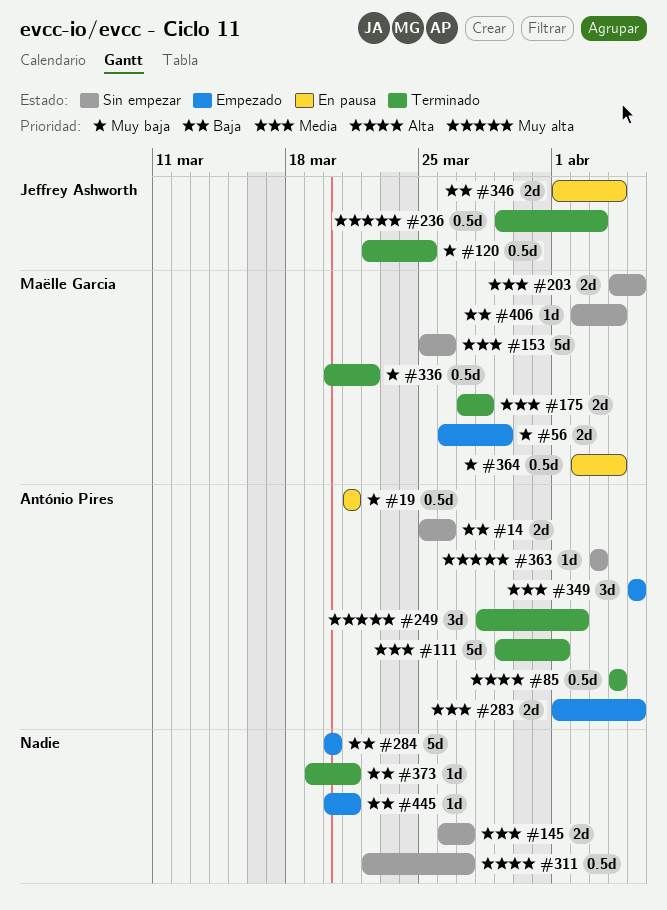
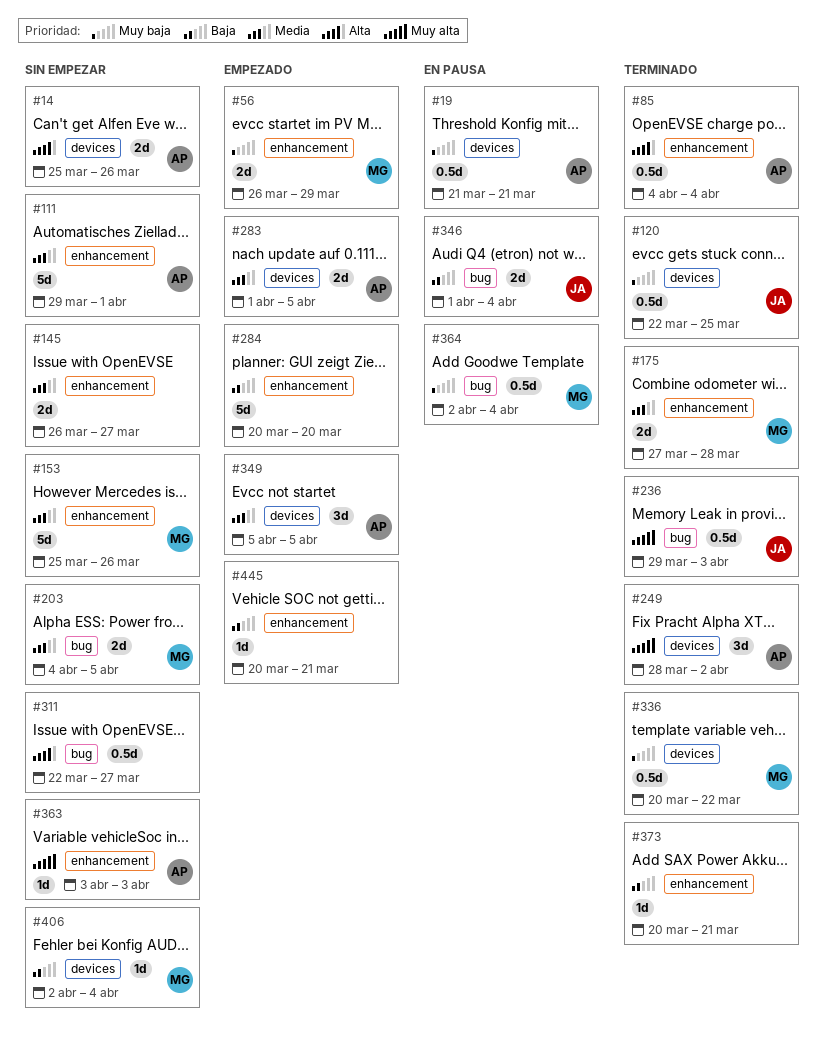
#14, priority: Baja -> Alta
#111, status: Terminado -> Sin empezar
#373, start: Mar 19 -> Mar 20

